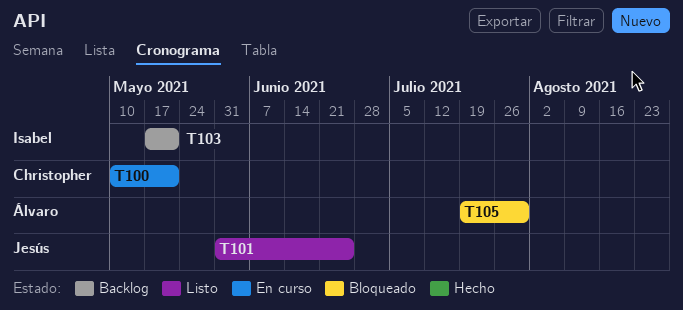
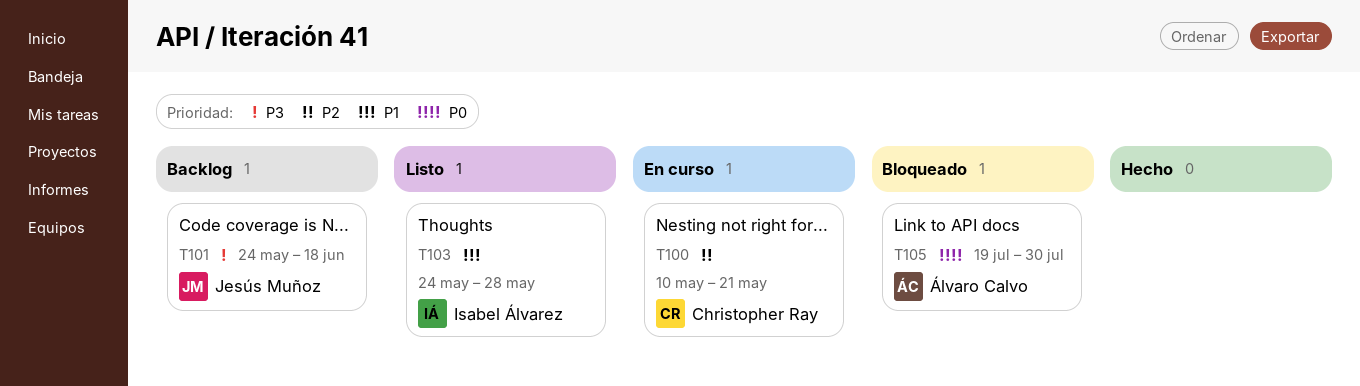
T101, status: Listo -> Backlog
T101, start: May 31 -> May 24
T101, due: Jun 25 -> Jun 18
T103, status: Backlog -> Listo
T103, start: May 17 -> May 24
T103, due: May 21 -> May 28

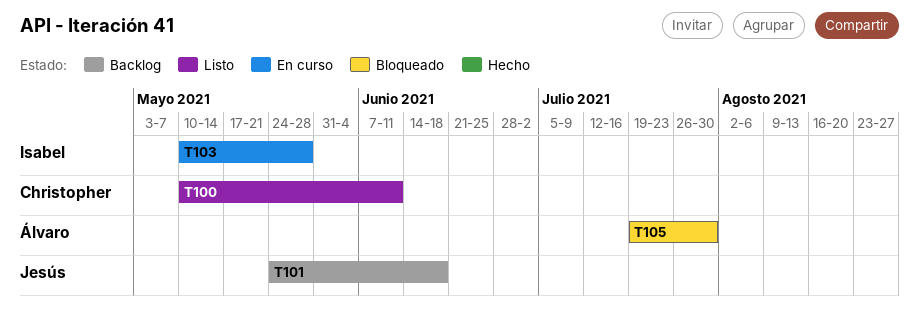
T100, status: En curso -> Listo
T100, due: May 21 -> Jun 11
T103, status: Listo -> En curso
T103, start: May 24 -> May 10

